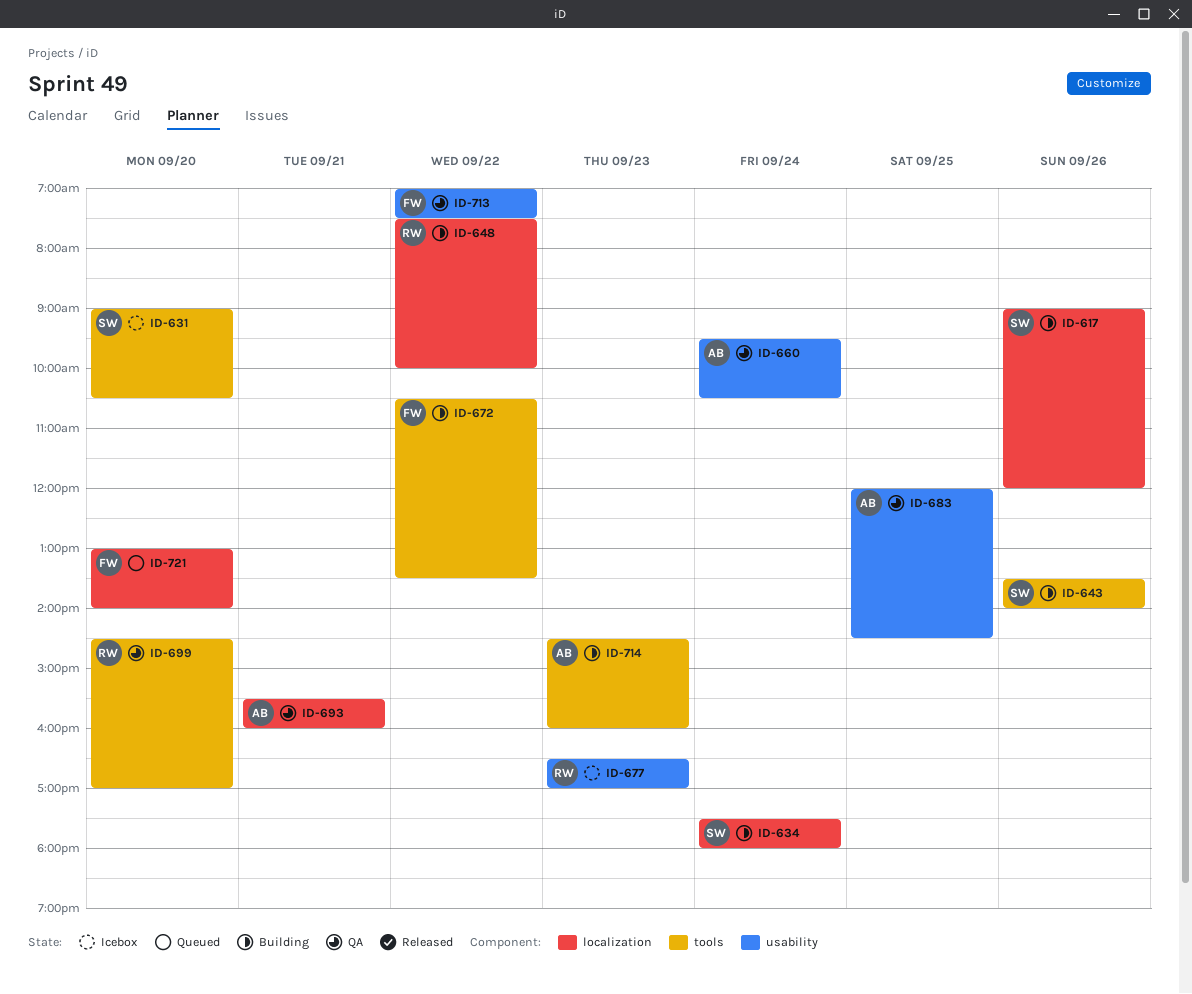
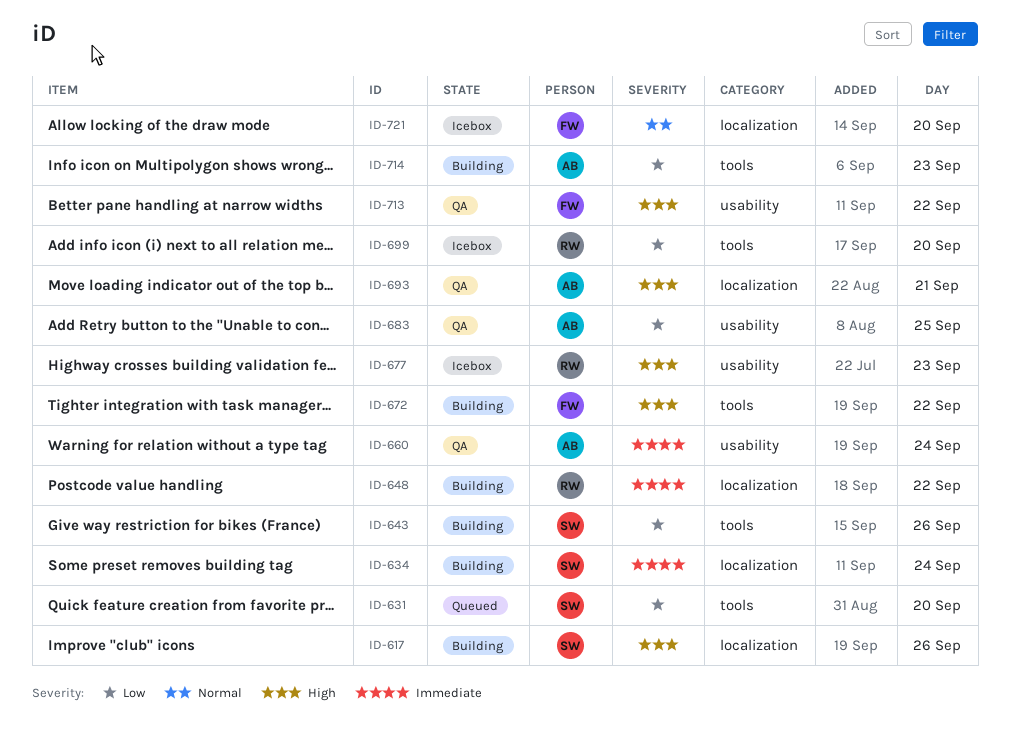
ID-631, status: Icebox -> Queued
ID-699, status: QA -> Icebox
ID-721, status: Queued -> Icebox

